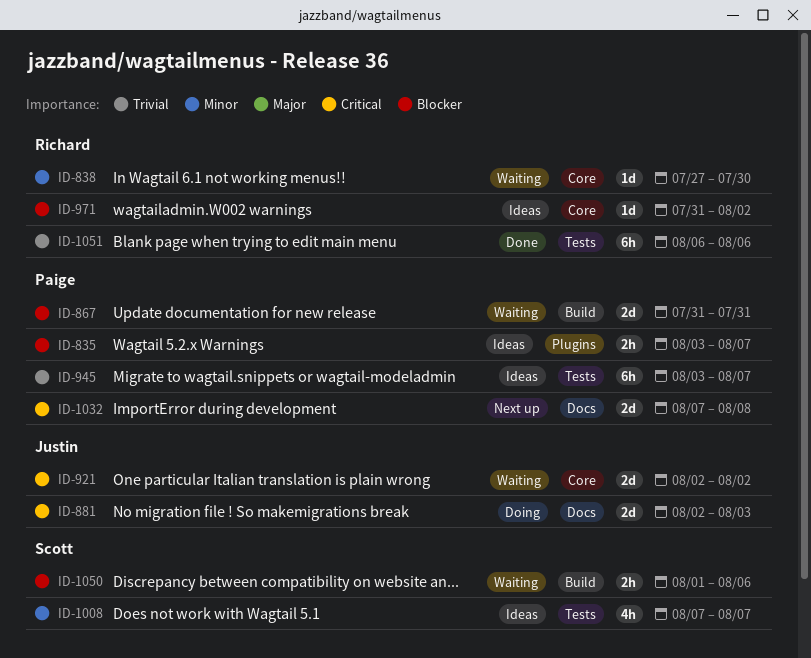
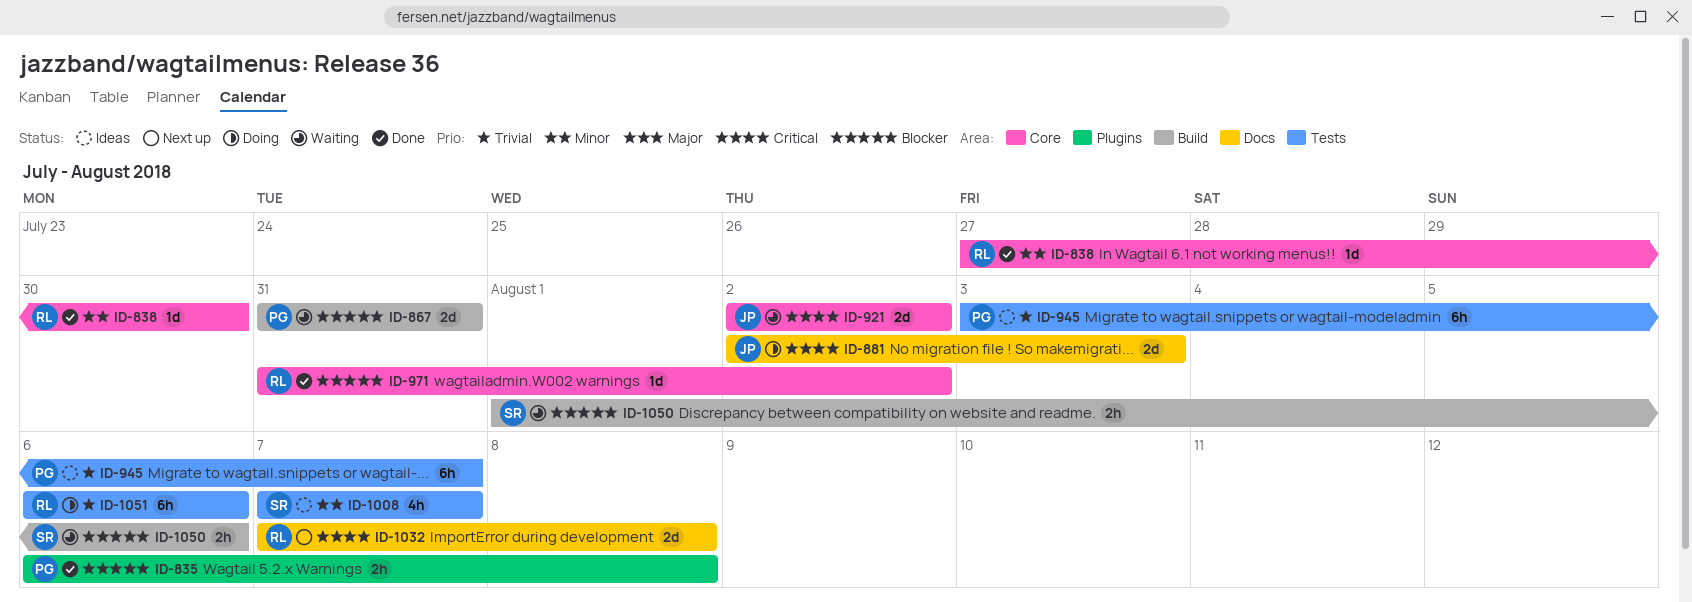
ID-835, status: Ideas -> Done
ID-835, start: Aug 3 -> Aug 6
ID-835, due: Aug 7 -> Aug 8
ID-838, status: Waiting -> Done
ID-971, status: Ideas -> Done
ID-1032, owner: Paige -> Richard
ID-1051, status: Done -> Doing

